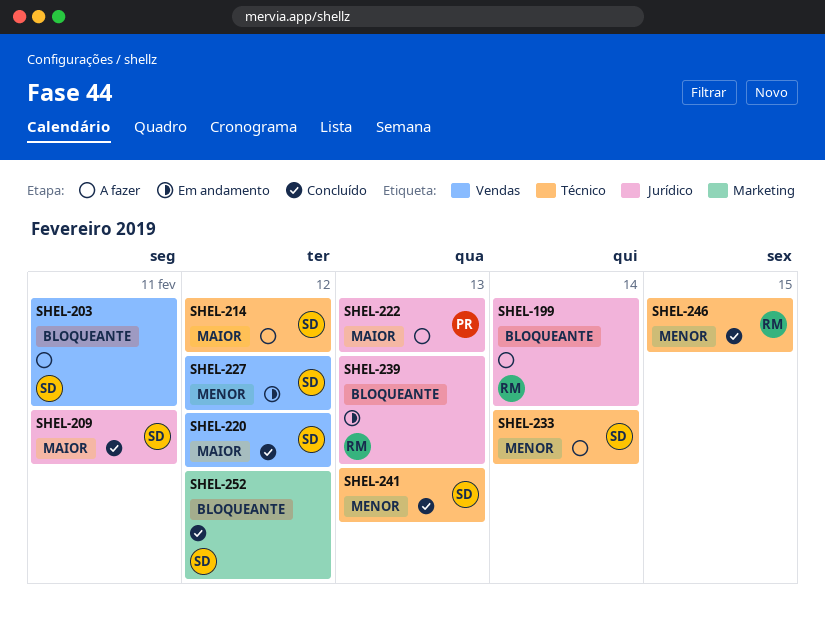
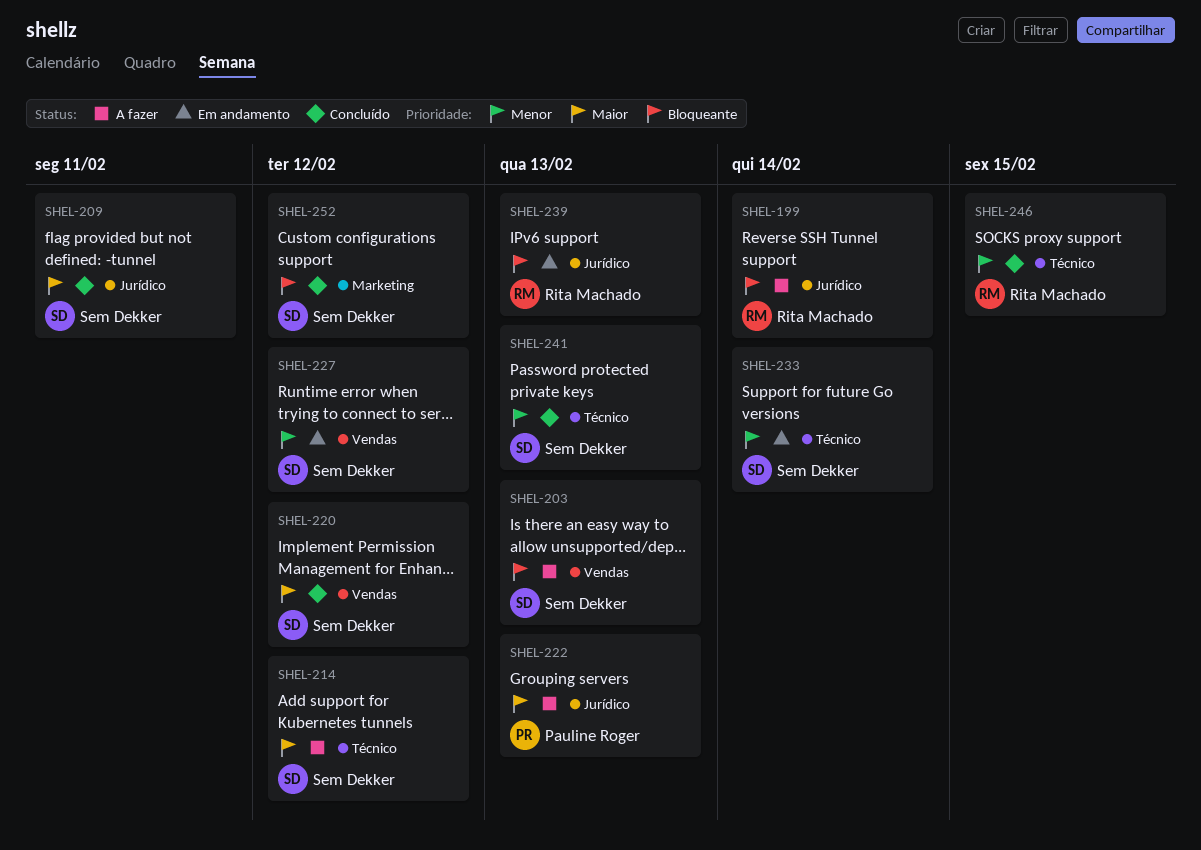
SHEL-203, due: Feb 11 -> Feb 13
SHEL-233, status: A fazer -> Em andamento

